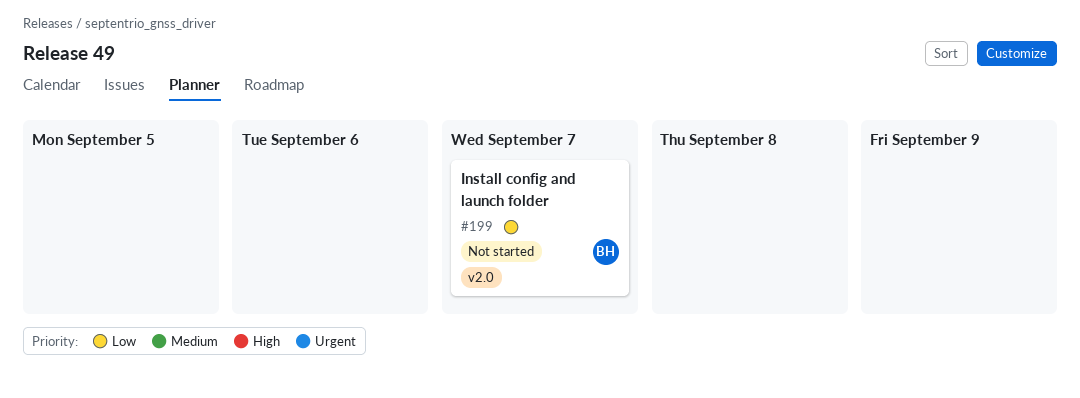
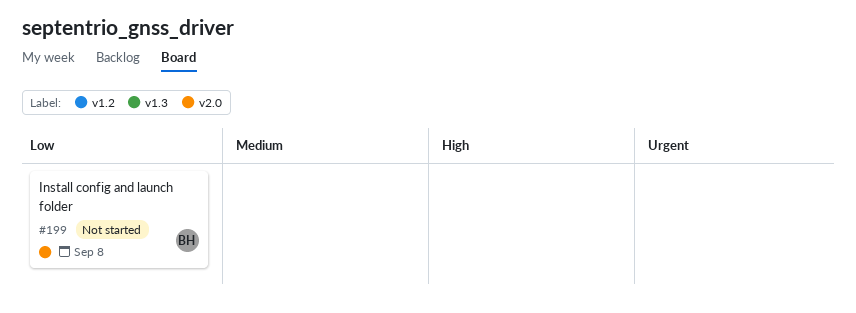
#199, due: Sep 7 -> Sep 8

